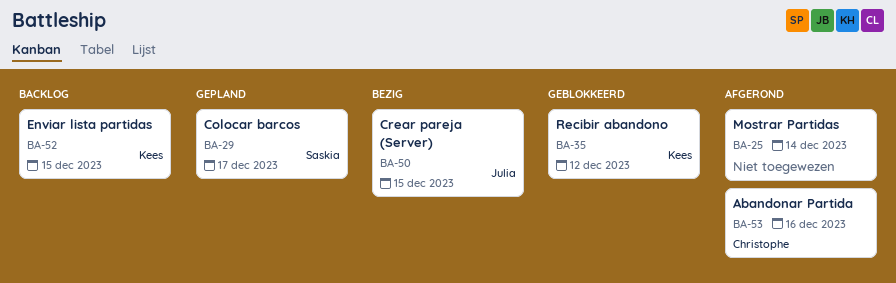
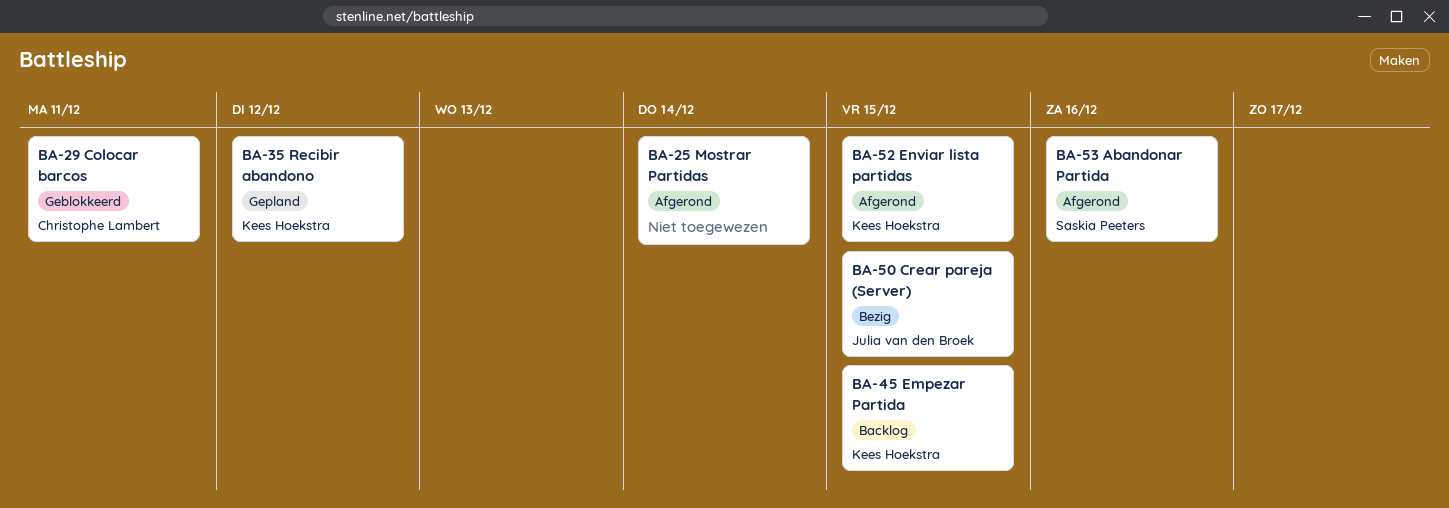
BA-29, status: Gepland -> Geblokkeerd
BA-29, owner: Saskia Peeters -> Christophe Lambert
BA-29, due: Dec 17 -> Dec 11
BA-35, status: Geblokkeerd -> Gepland
BA-45: none -> present
BA-52, status: Backlog -> Afgerond
BA-53, owner: Christophe Lambert -> Saskia Peeters

